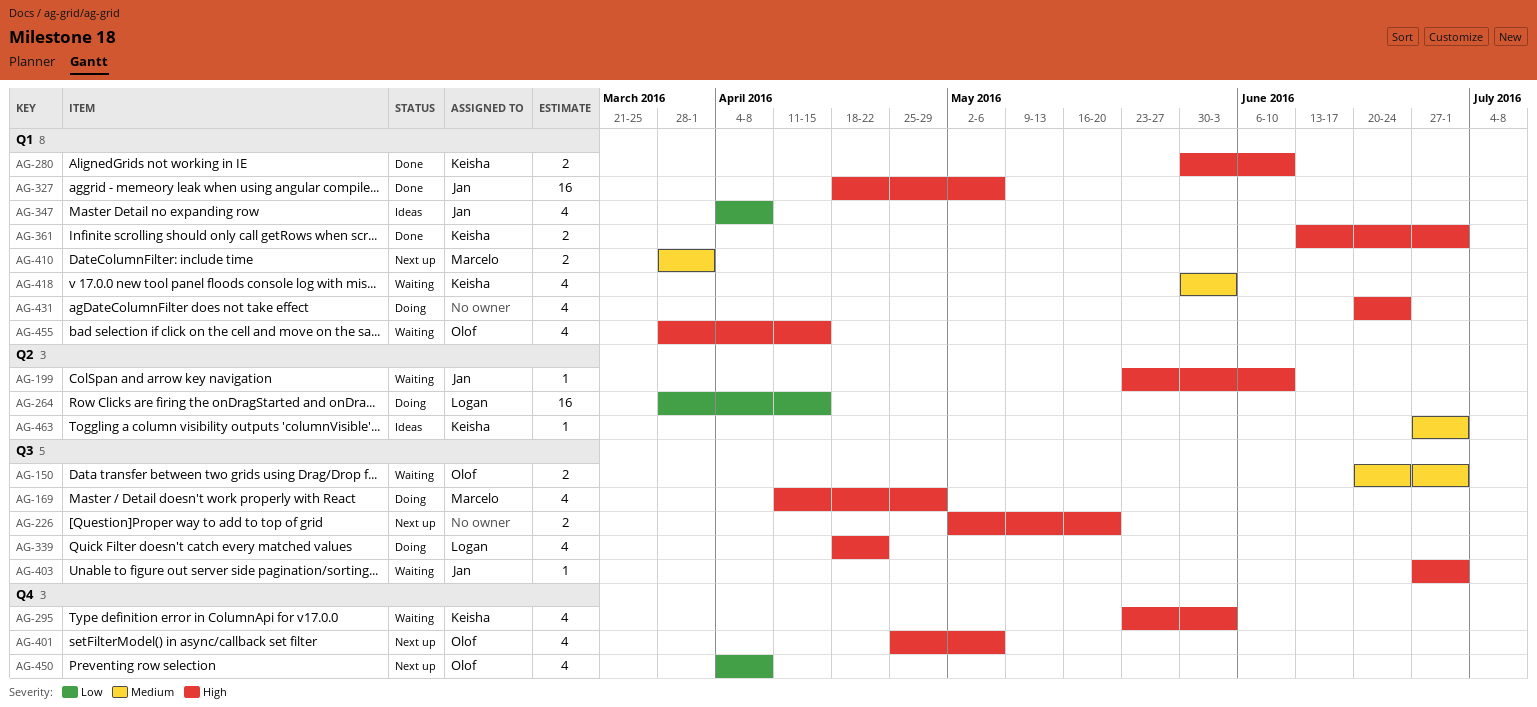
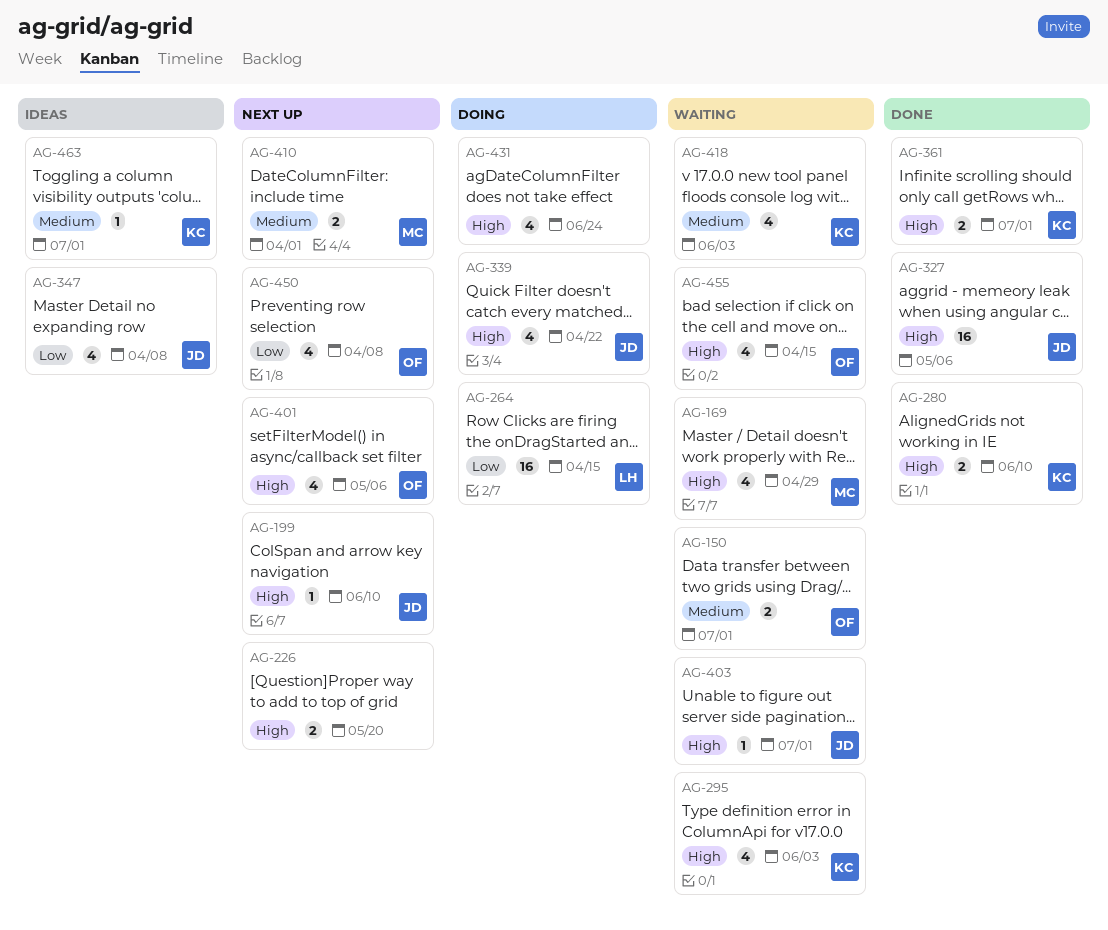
AG-169, status: Doing -> Waiting
AG-199, status: Waiting -> Next up
AG-339, owner: Logan -> Jan

